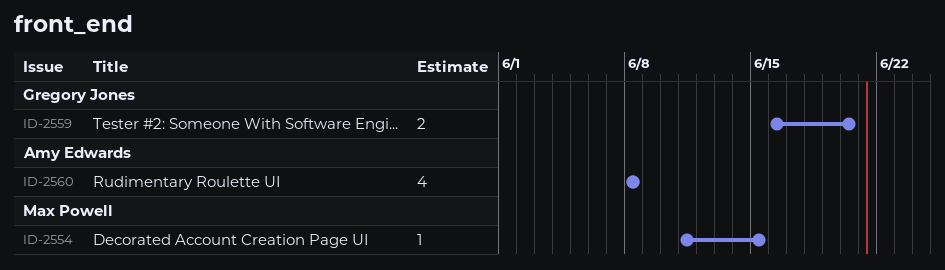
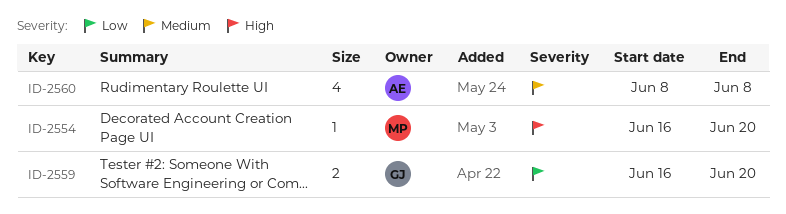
ID-2554, start: Jun 11 -> Jun 16
ID-2554, due: Jun 15 -> Jun 20

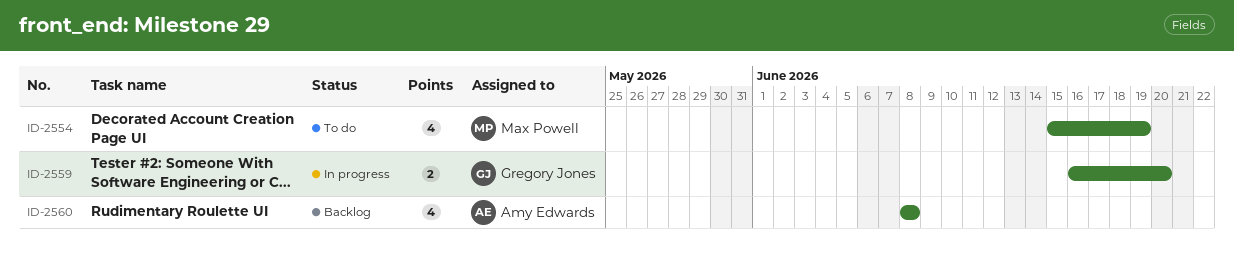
ID-2554, estimate: 1 -> 4
ID-2554, start: Jun 16 -> Jun 15
ID-2554, due: Jun 20 -> Jun 19

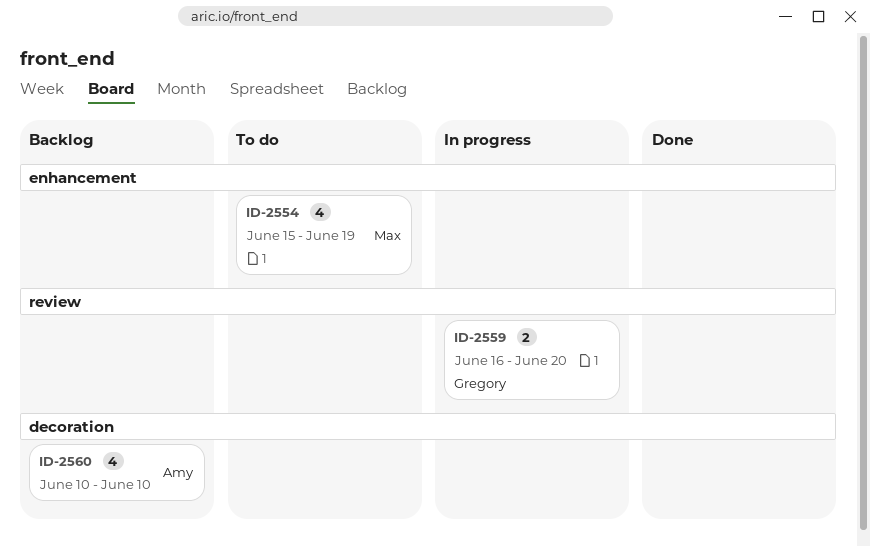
ID-2560, start: Jun 8 -> Jun 10
ID-2560, due: Jun 8 -> Jun 10

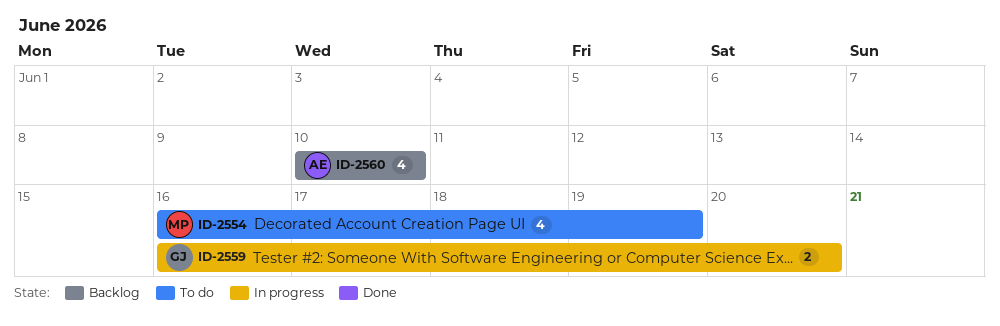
ID-2554, start: Jun 15 -> Jun 16

